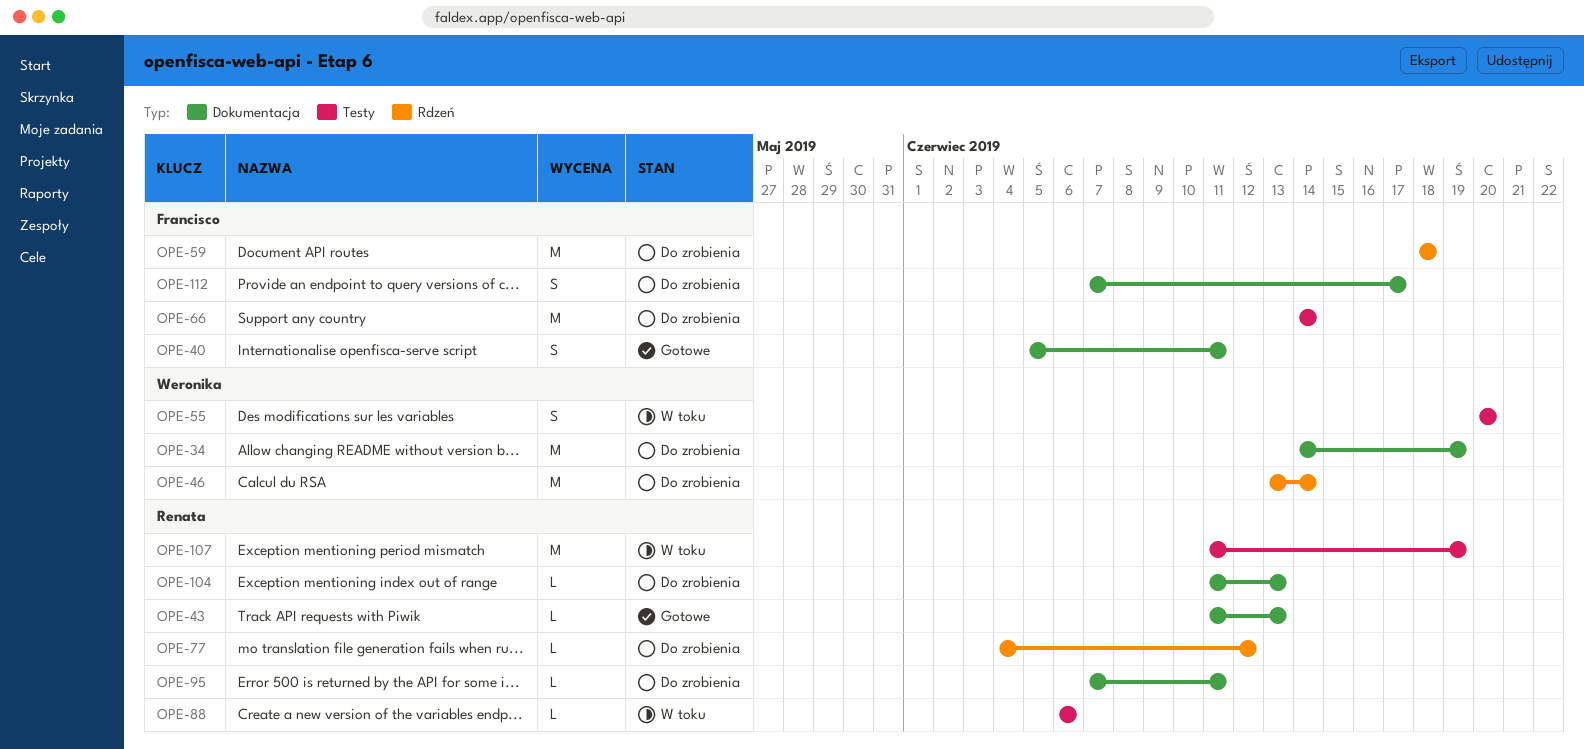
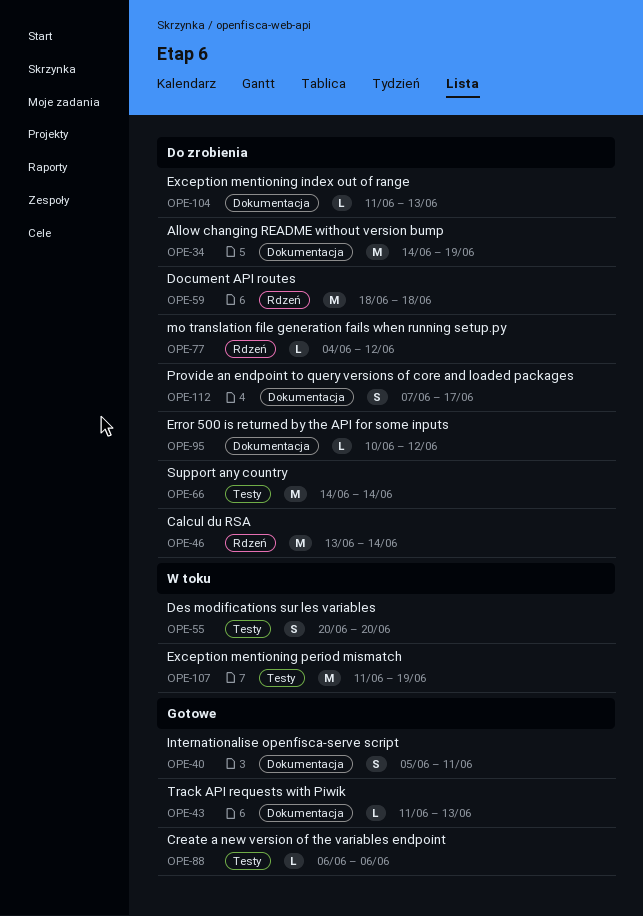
OPE-88, status: W toku -> Gotowe
OPE-95, start: Jun 7 -> Jun 10
OPE-95, due: Jun 11 -> Jun 12

